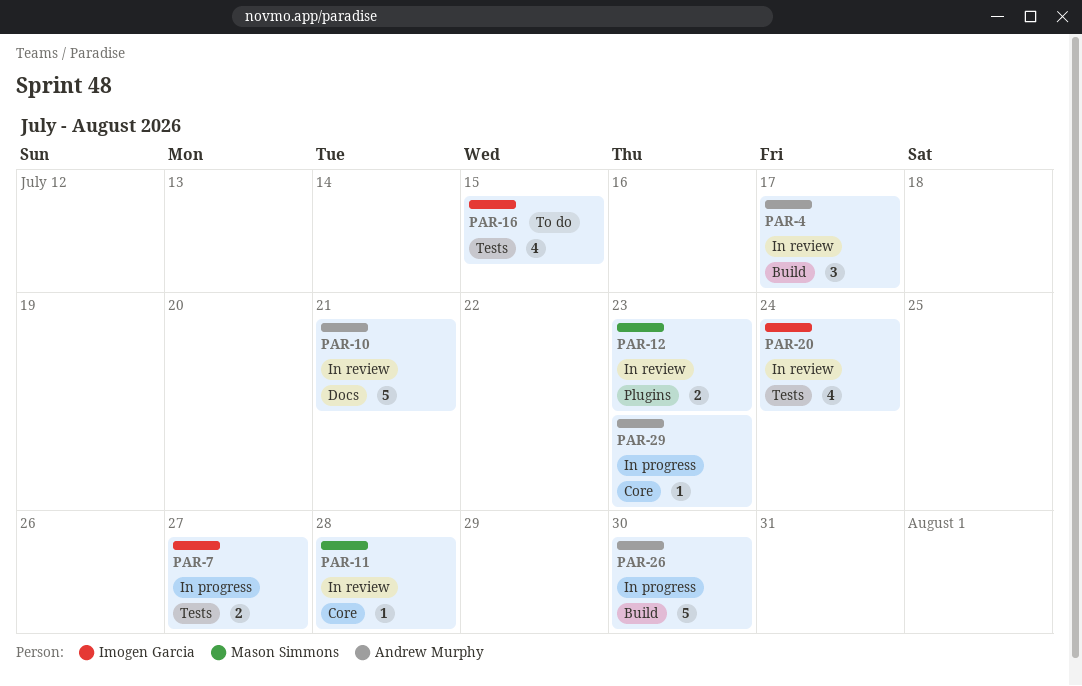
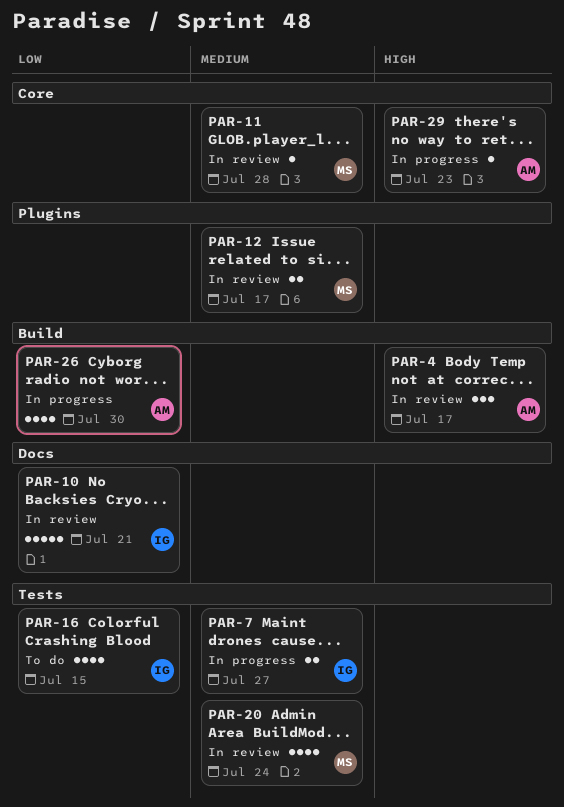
PAR-10, owner: Andrew Murphy -> Imogen Garcia
PAR-12, due: Jul 23 -> Jul 17
PAR-20, owner: Imogen Garcia -> Mason Simmons
PAR-26, estimate: 5 -> 4

